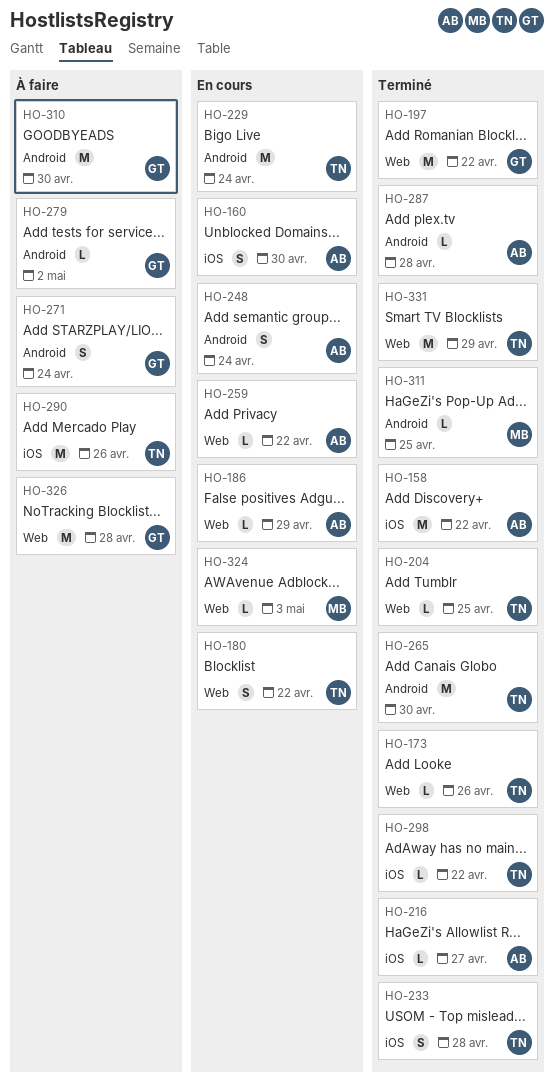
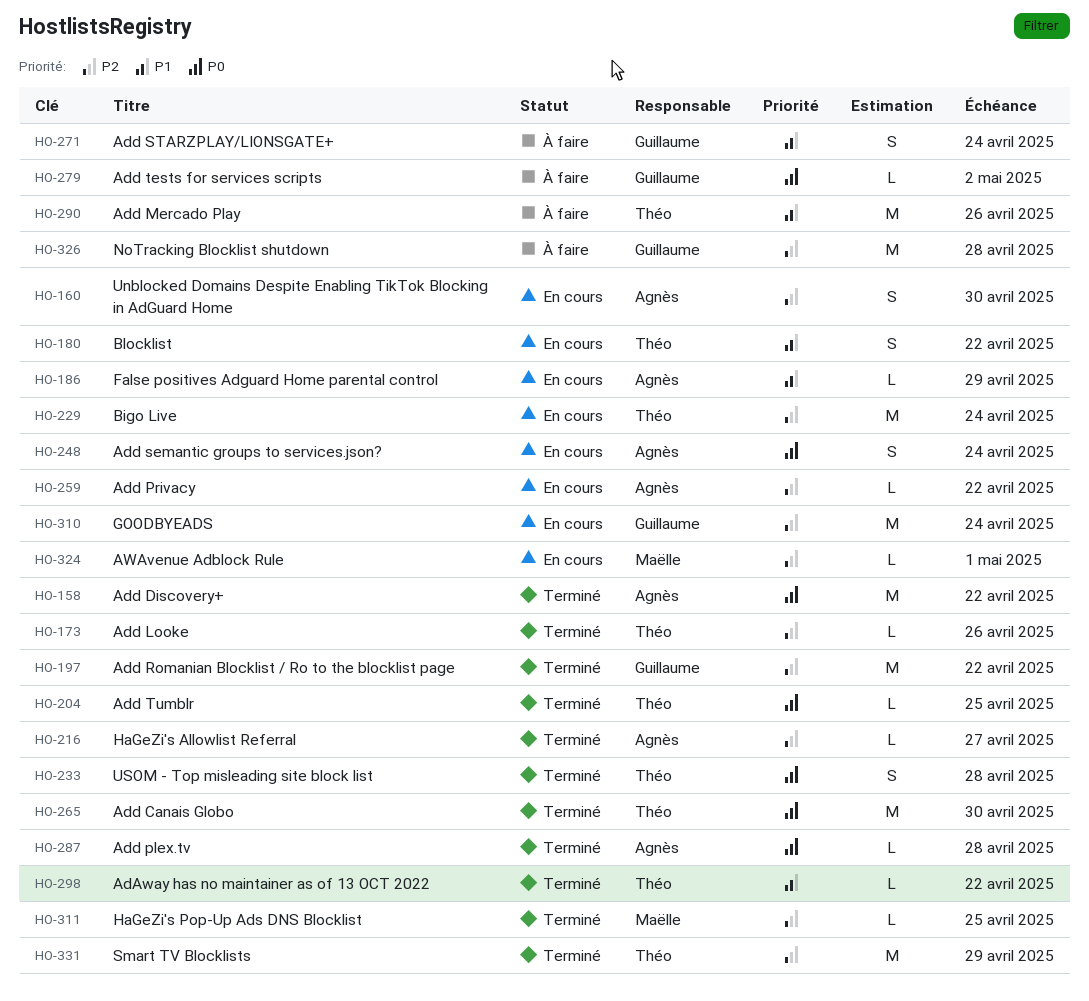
HO-310, status: À faire -> En cours
HO-310, due: Apr 30 -> Apr 24
HO-324, due: May 3 -> May 1

